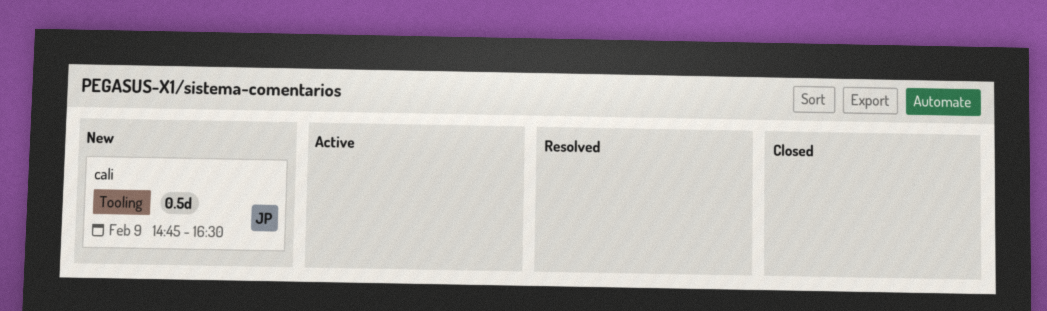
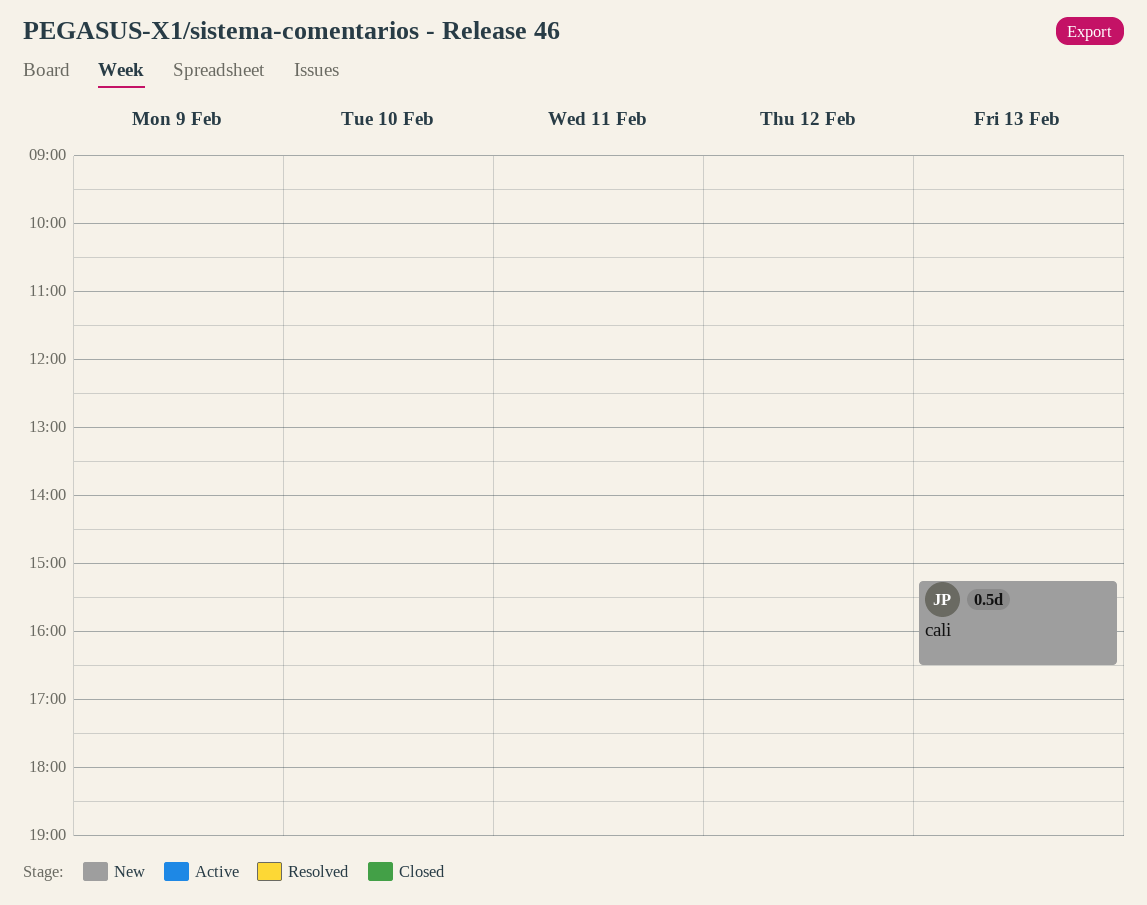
cali, day: Feb 9 -> Feb 13
cali, begins: 14:45 -> 15:15

